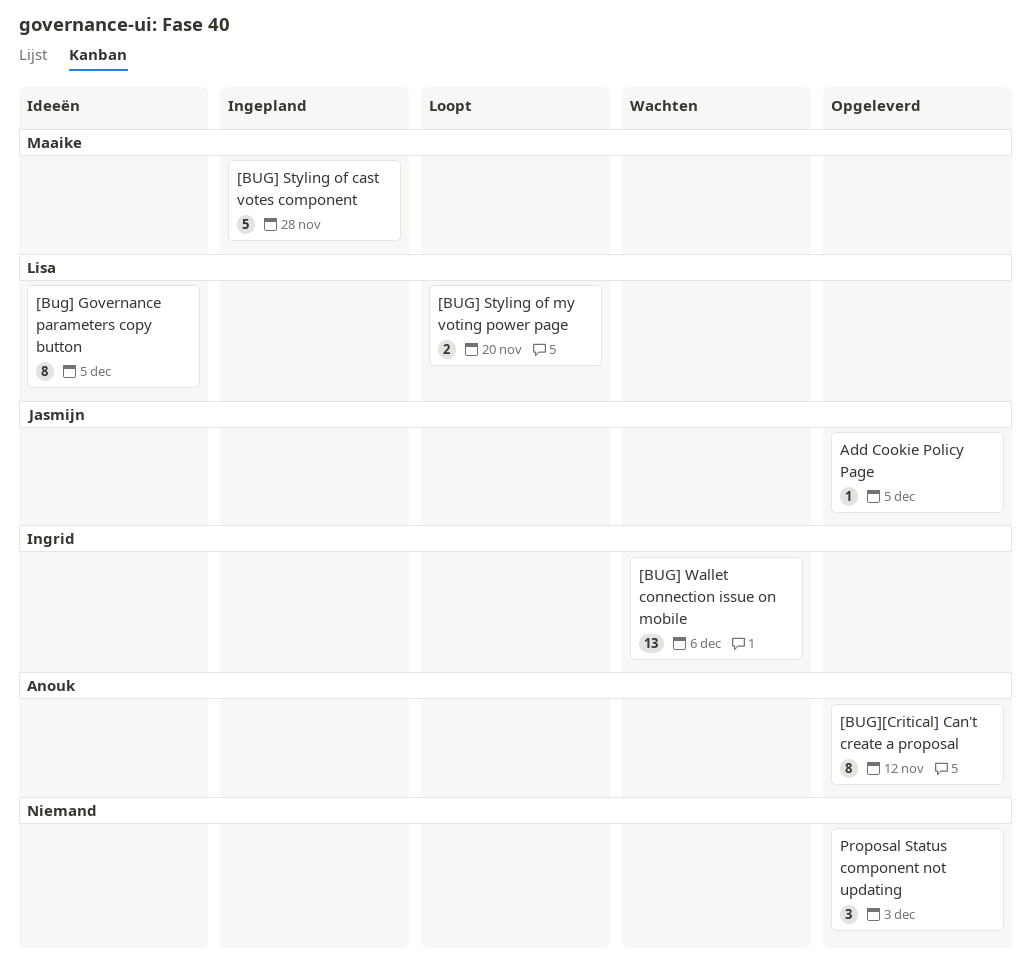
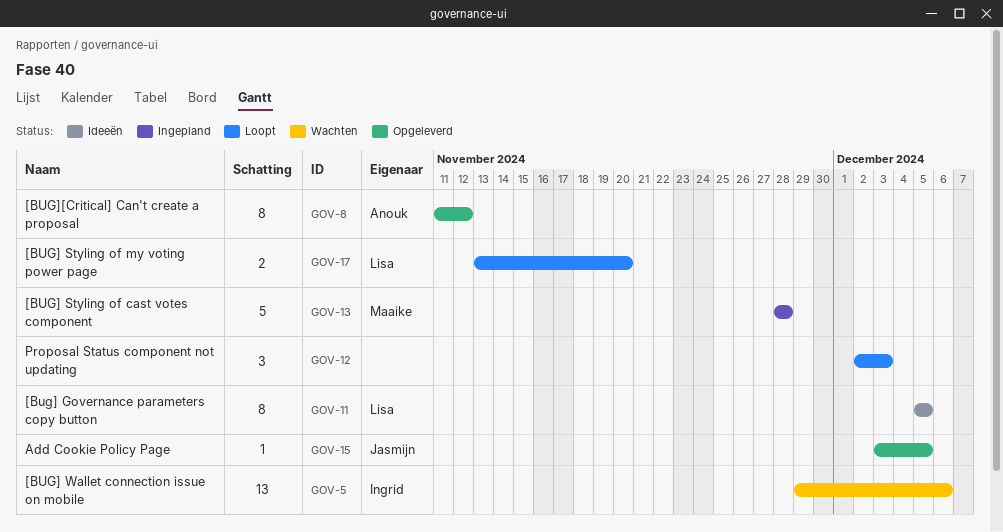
Proposal Status component not updating, status: Opgeleverd -> Loopt

